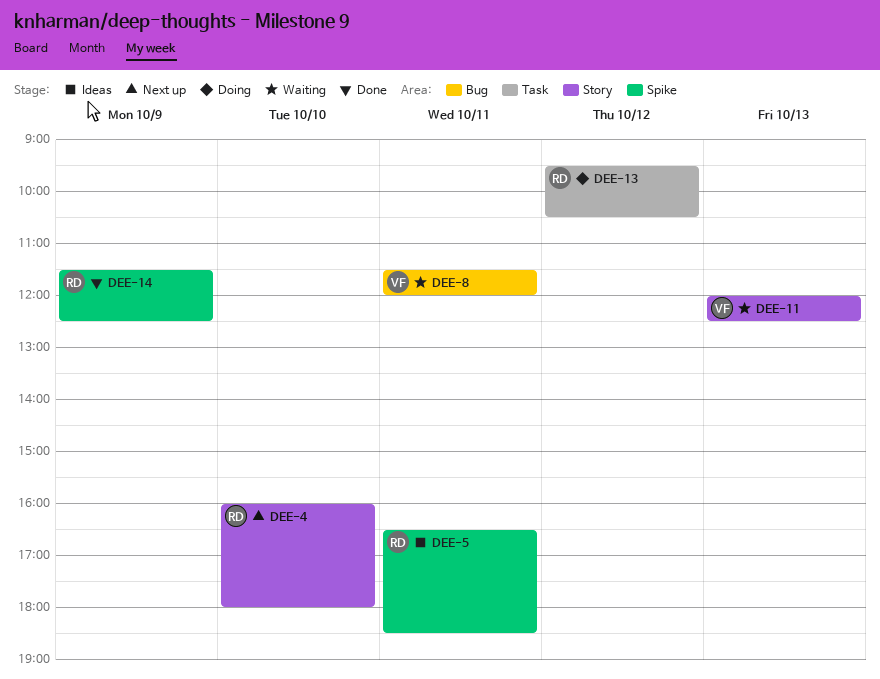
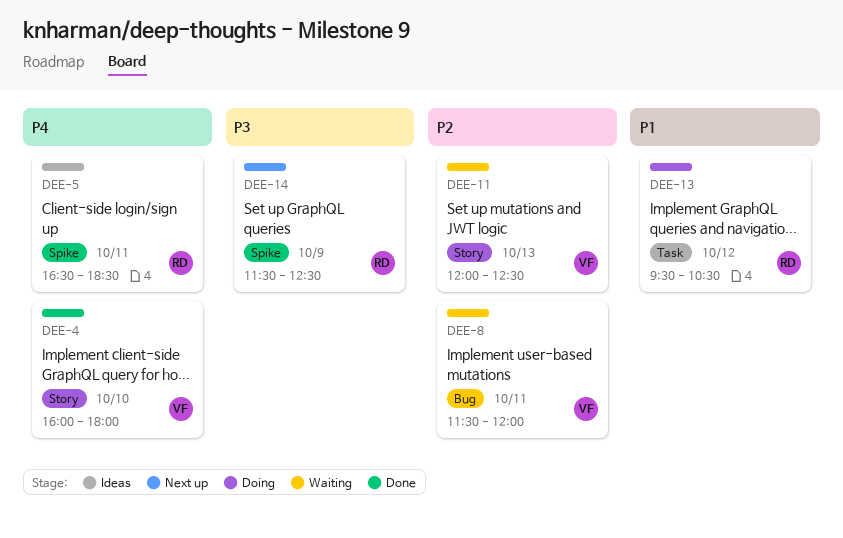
DEE-4, status: Next up -> Done
DEE-4, owner: RD -> VF
DEE-14, status: Done -> Next up

